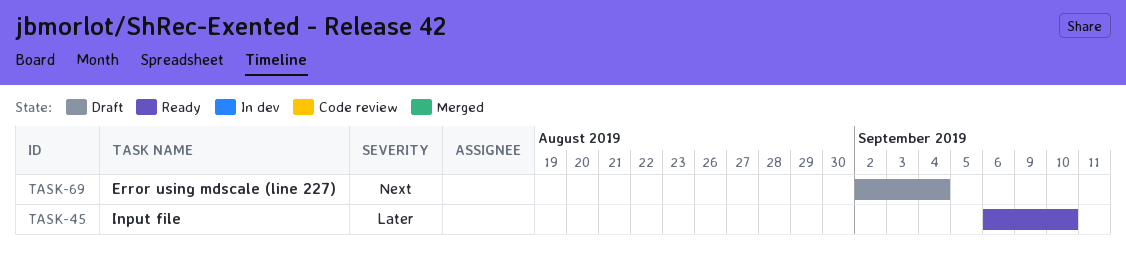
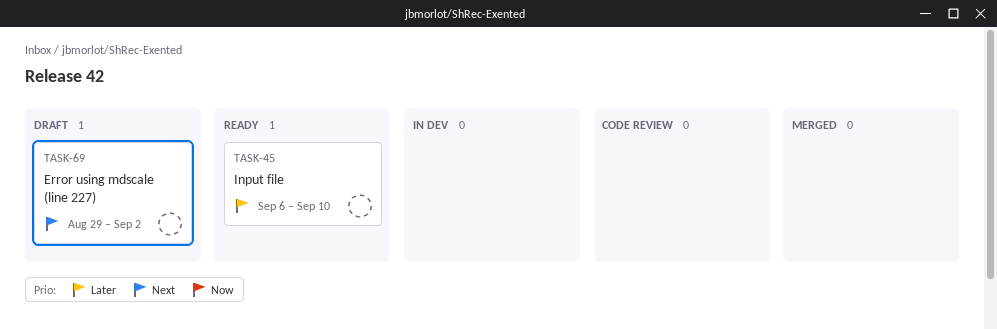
TASK-69, start: Sep 2 -> Aug 29
TASK-69, due: Sep 4 -> Sep 2

